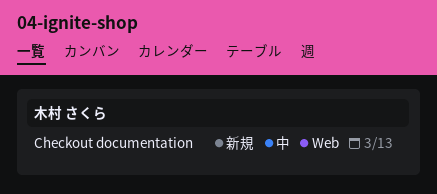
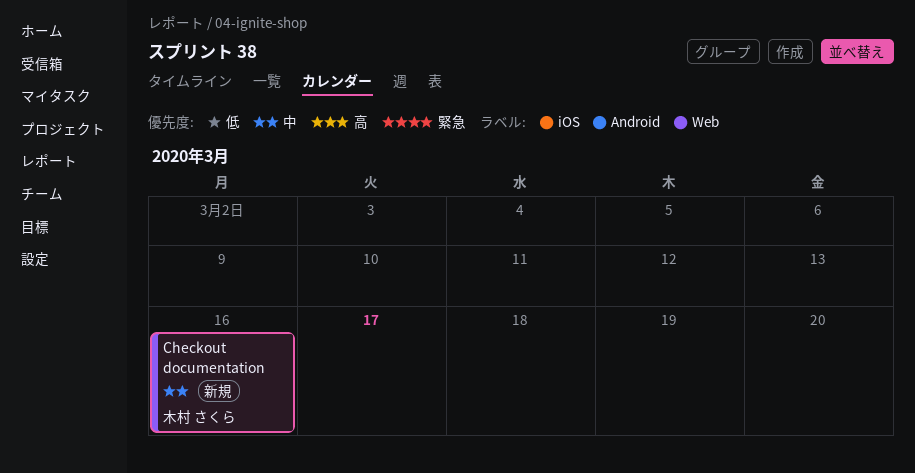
Checkout documentation, due: Mar 13 -> Mar 16

